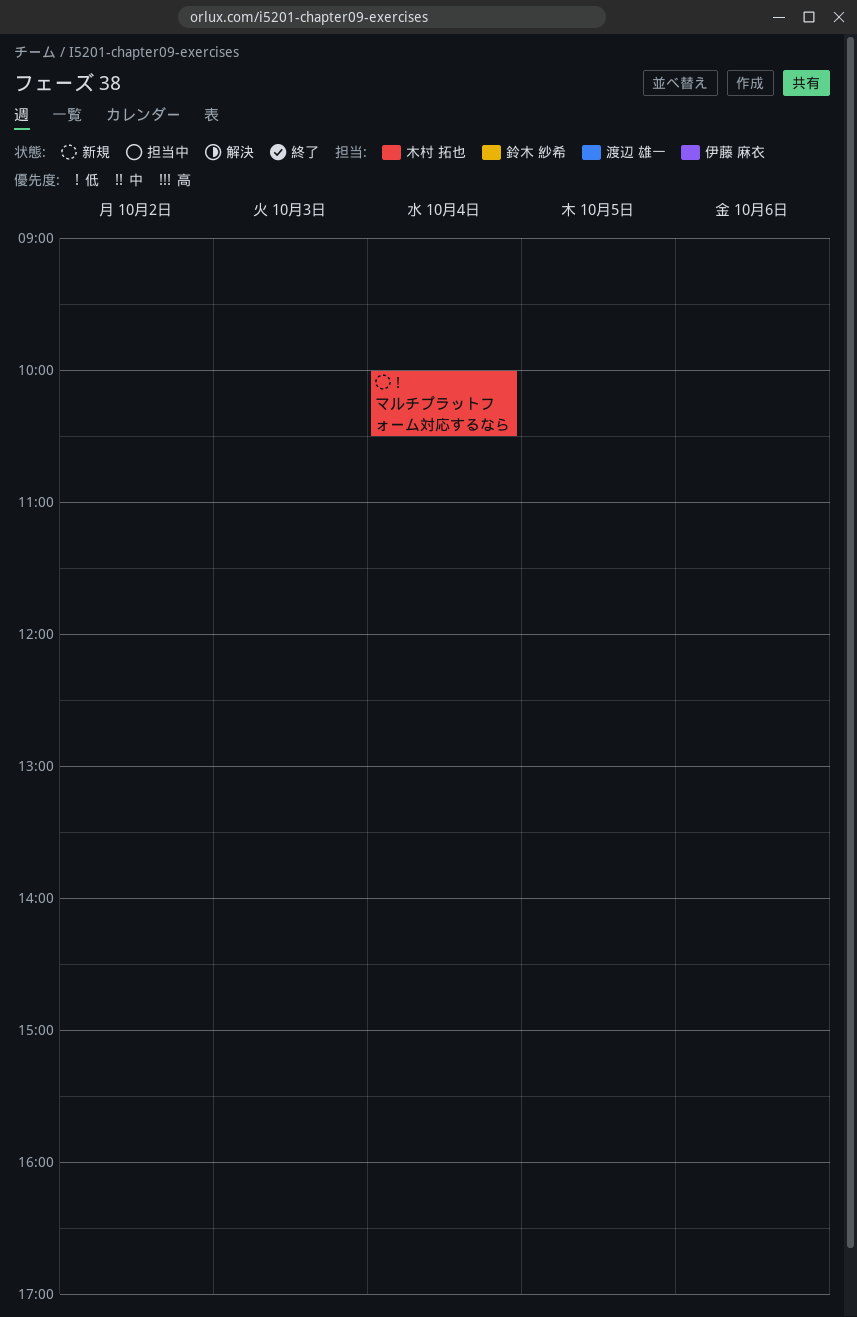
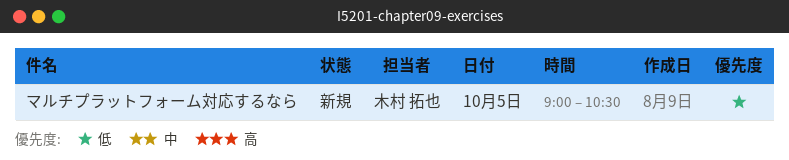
マルチプラットフォーム対応するなら, day: Oct 4 -> Oct 5
マルチプラットフォーム対応するなら, begins: 10:00 -> 09:00

